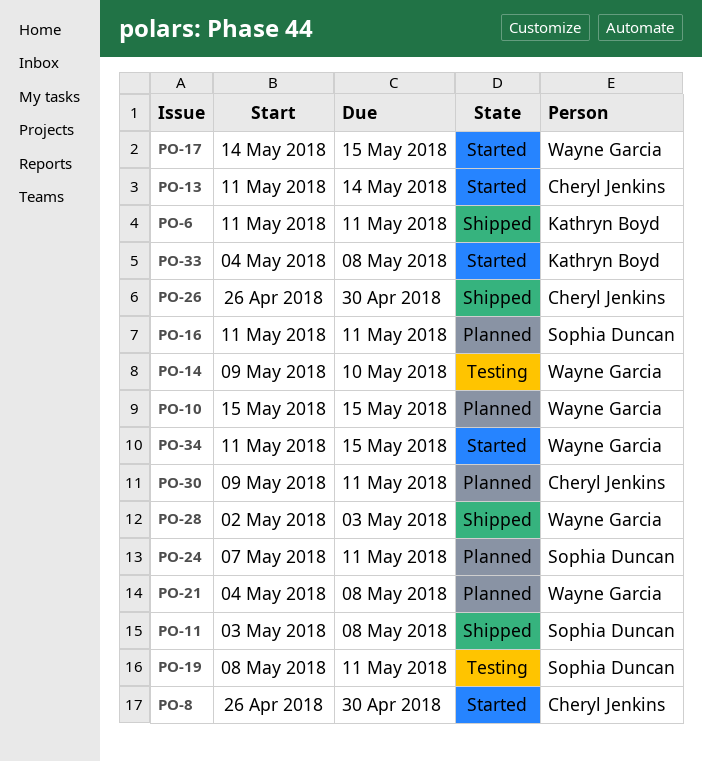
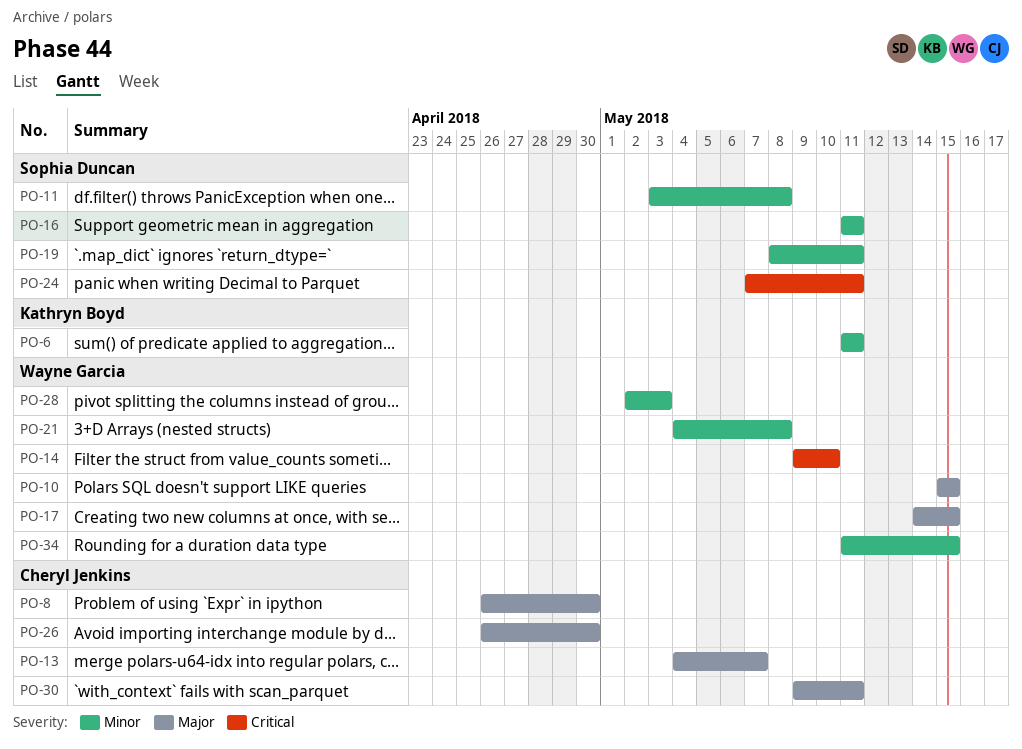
PO-13, start: May 11 -> May 4
PO-13, due: May 14 -> May 7
PO-33: present -> none

